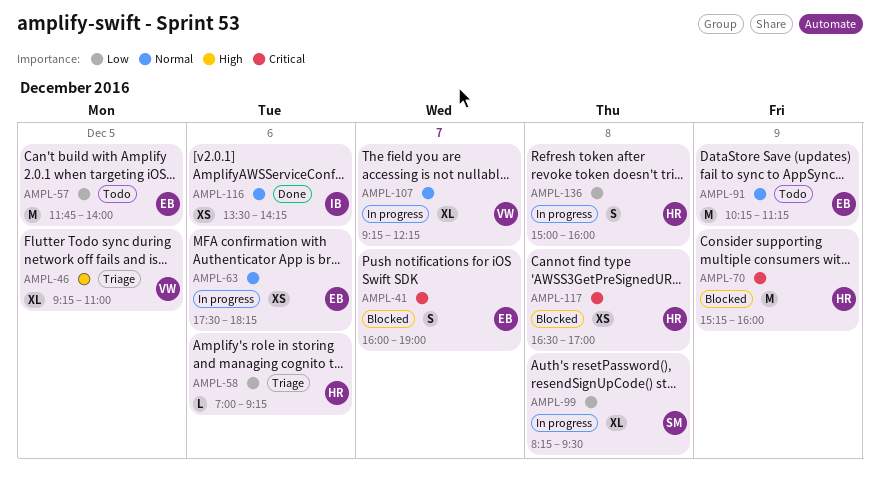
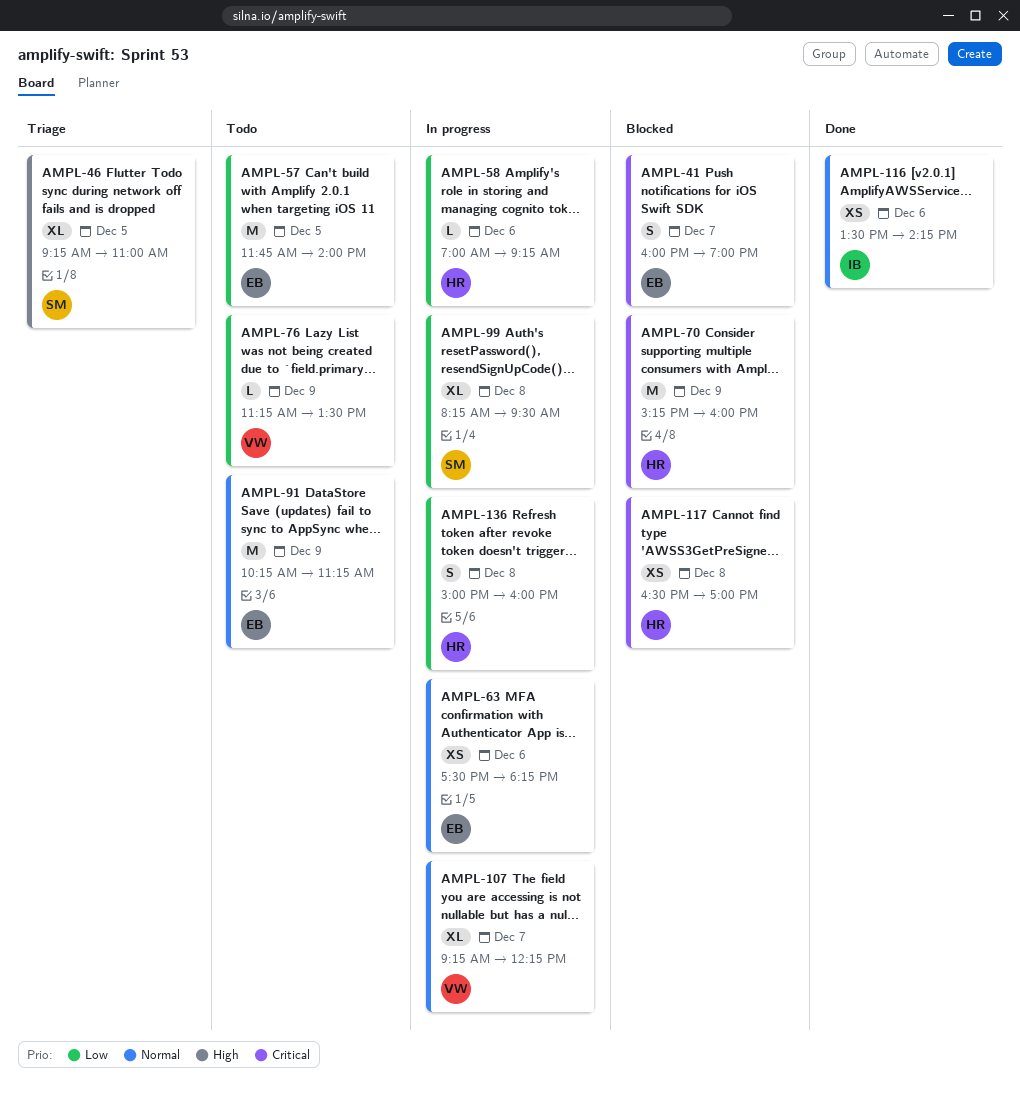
AMPL-46, owner: VW -> SM
AMPL-58, status: Triage -> In progress
AMPL-76: none -> present

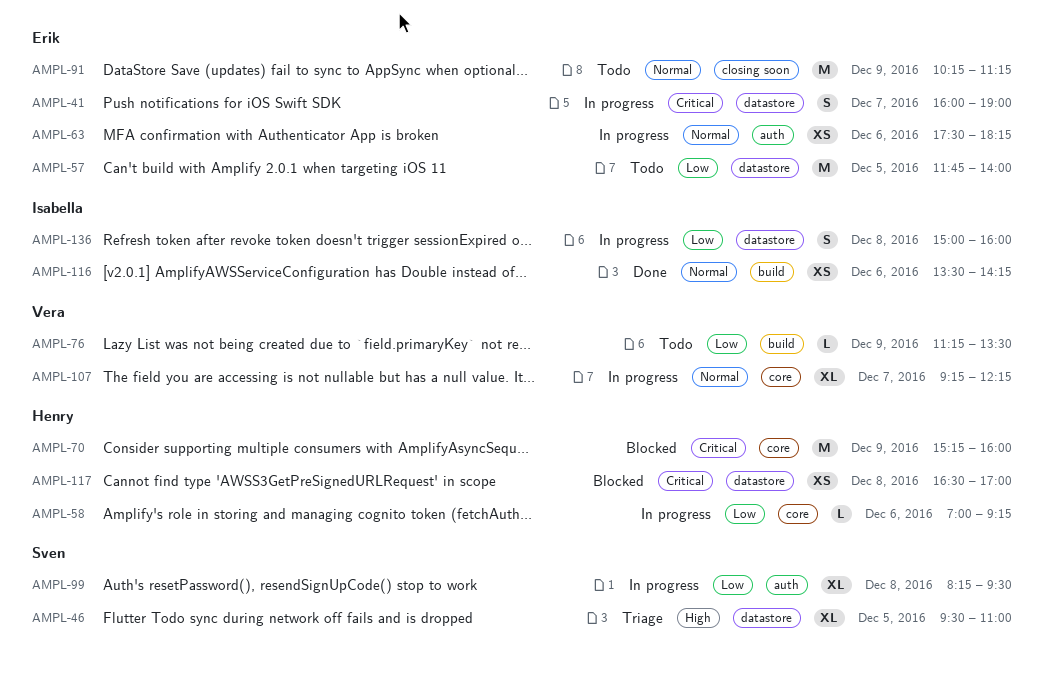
AMPL-41, status: Blocked -> In progress
AMPL-46, begins: 09:15 -> 09:30
AMPL-136, owner: Henry -> Isabella

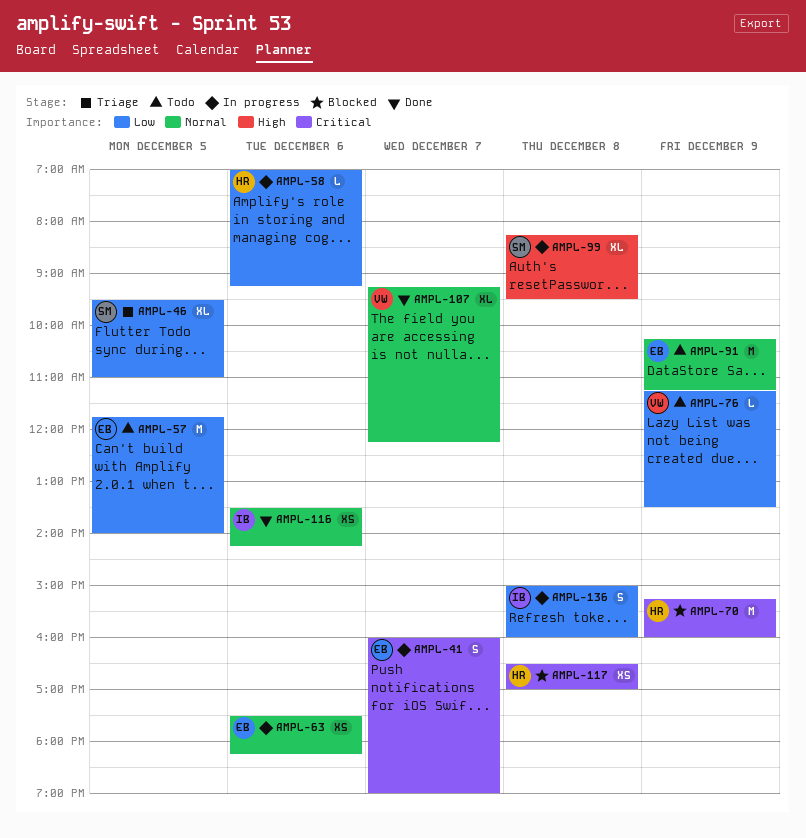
AMPL-46, priority: High -> Low
AMPL-99, priority: Low -> High
AMPL-107, status: In progress -> Done

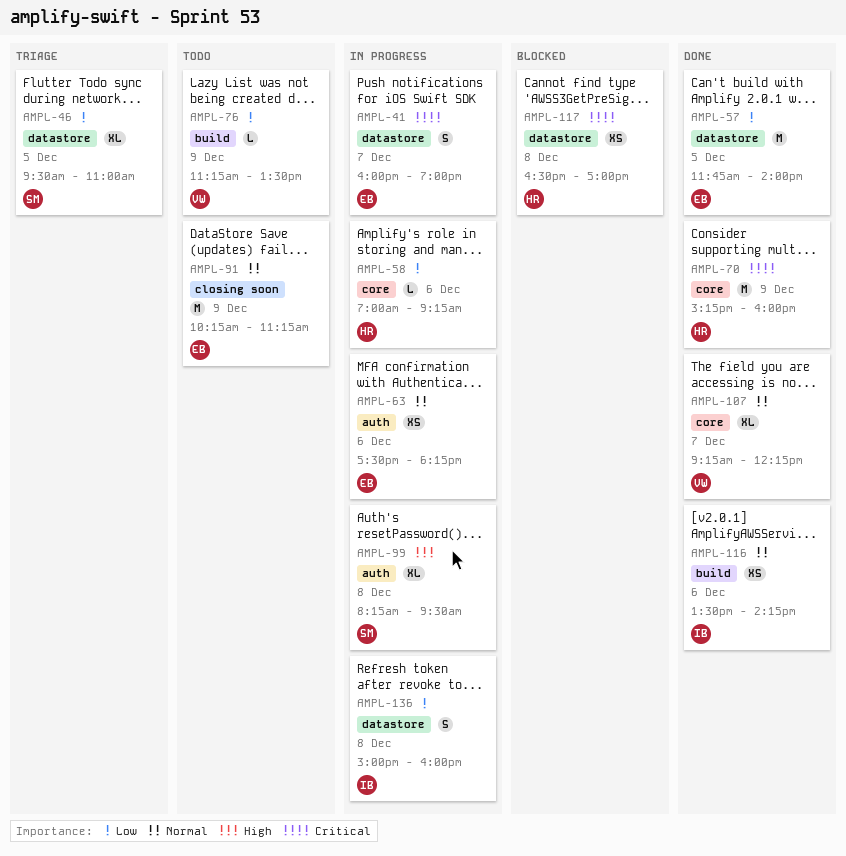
AMPL-57, status: Todo -> Done
AMPL-70, status: Blocked -> Done

